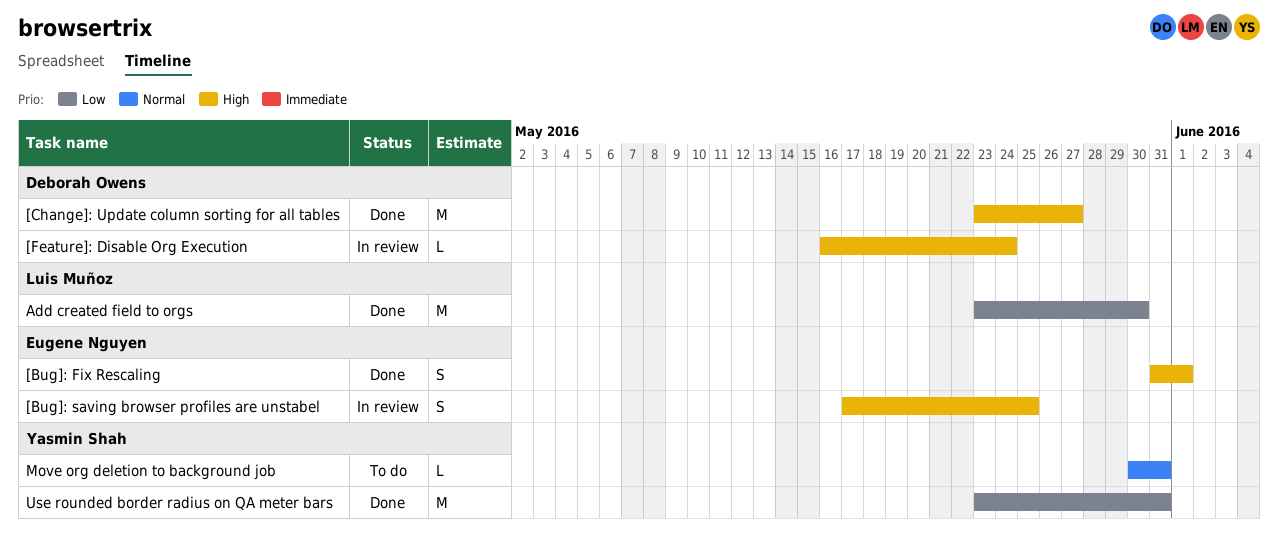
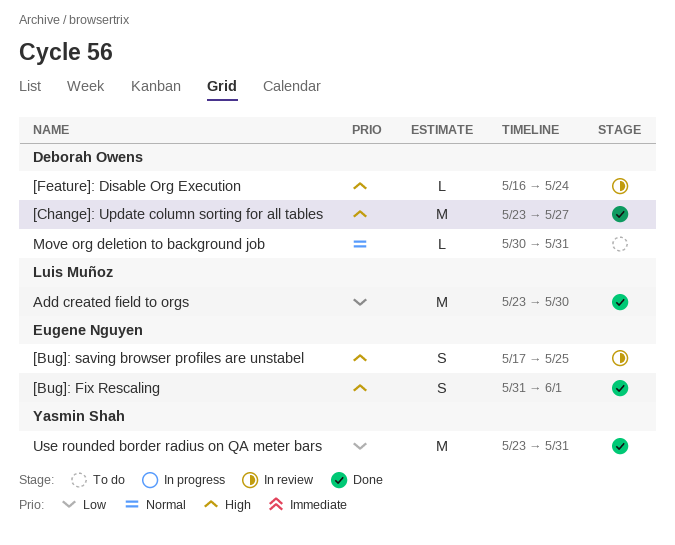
Move org deletion to background job, owner: Yasmin Shah -> Deborah Owens

